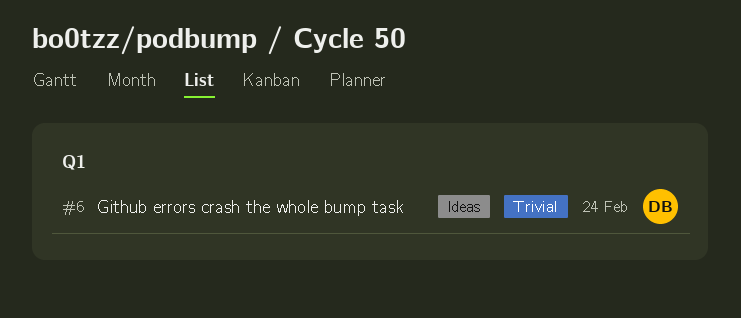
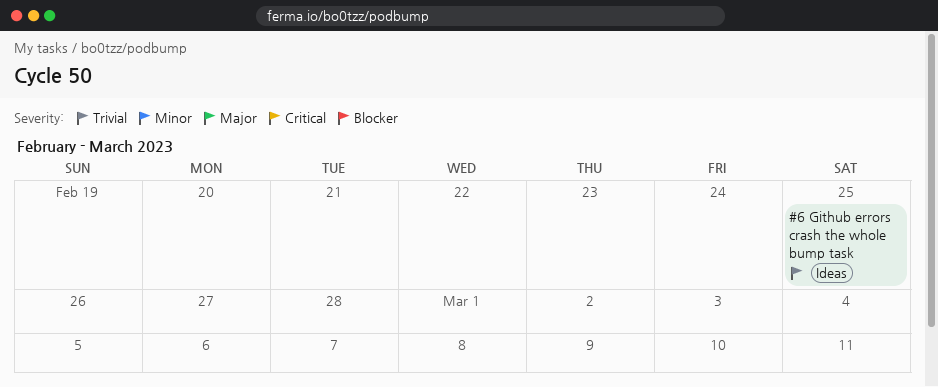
#6, due: Feb 24 -> Feb 25

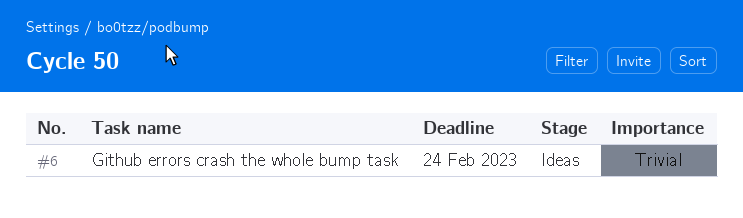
#6, due: Feb 25 -> Feb 24

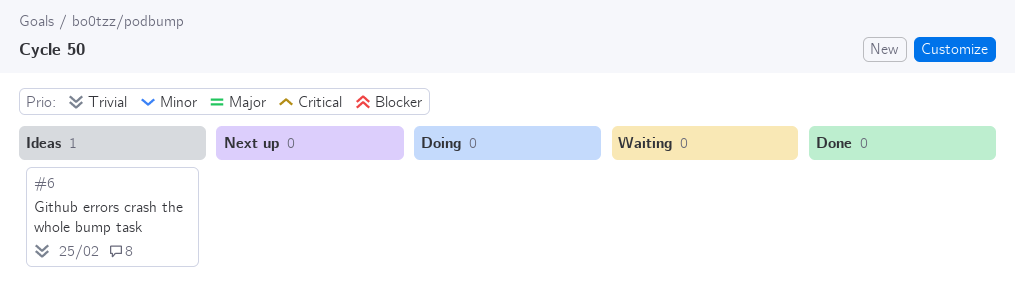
#6, due: Feb 24 -> Feb 25

